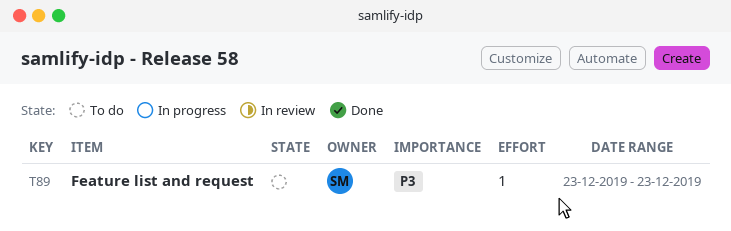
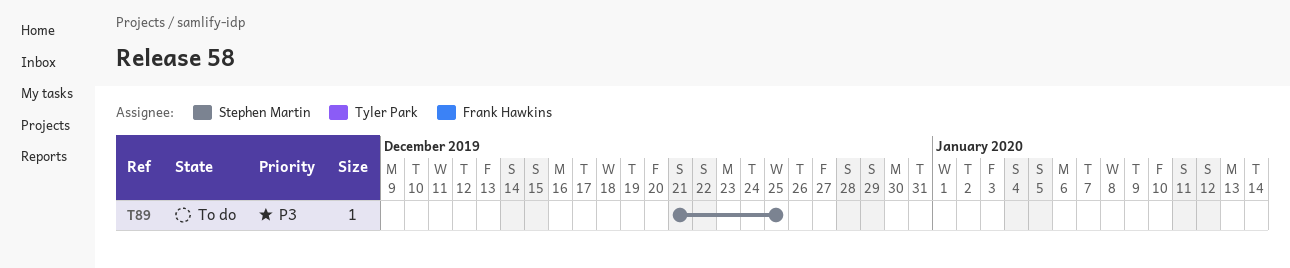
T89, start: Dec 23 -> Dec 21
T89, due: Dec 23 -> Dec 25

